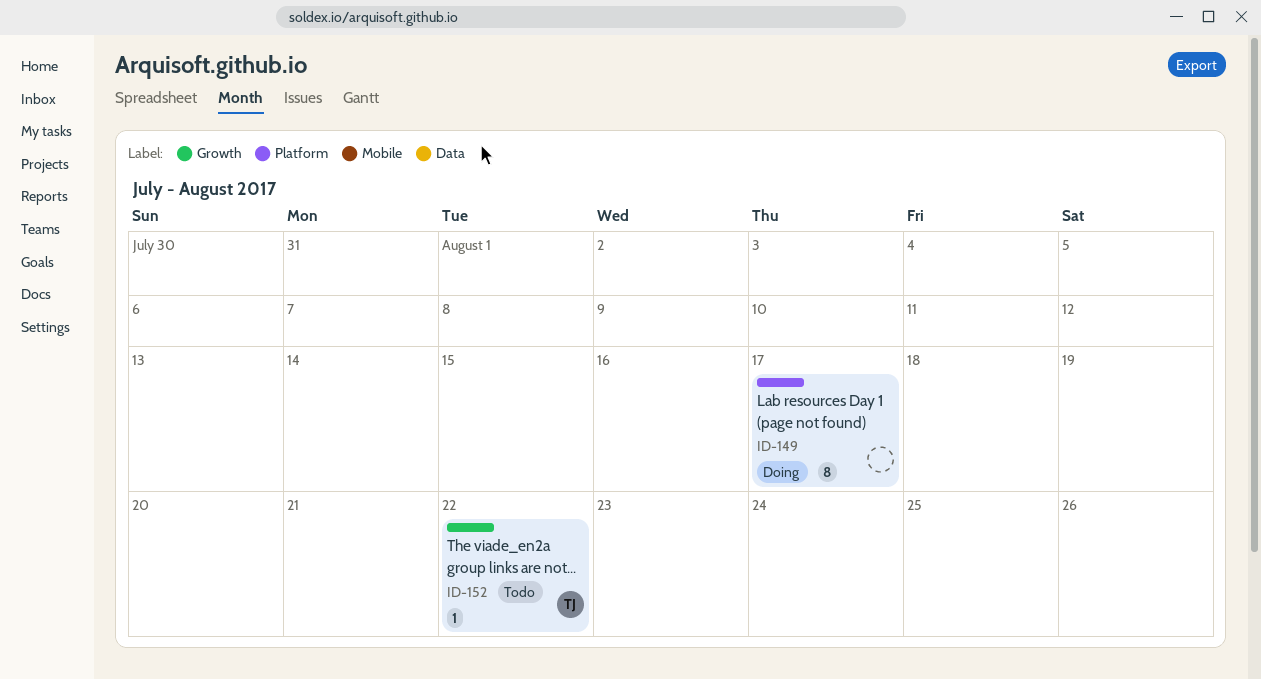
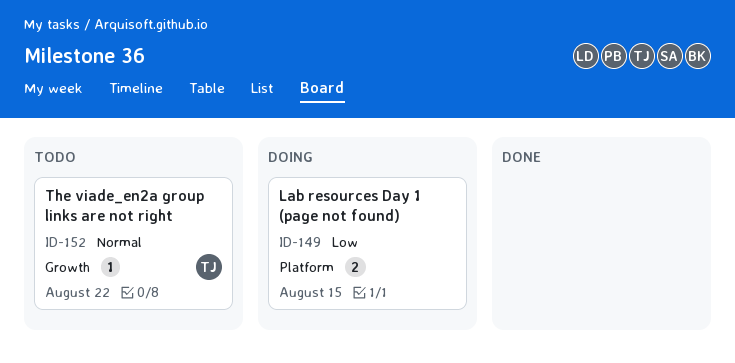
ID-149, estimate: 8 -> 2
ID-149, due: Aug 17 -> Aug 15

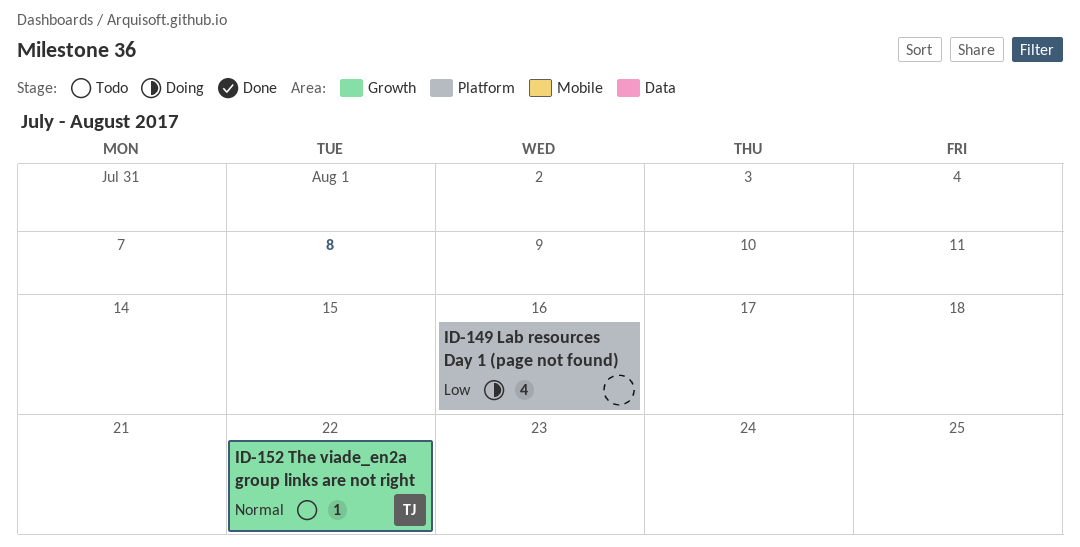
ID-149, estimate: 2 -> 4
ID-149, due: Aug 15 -> Aug 16

